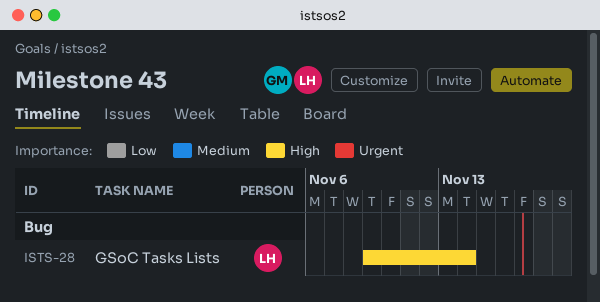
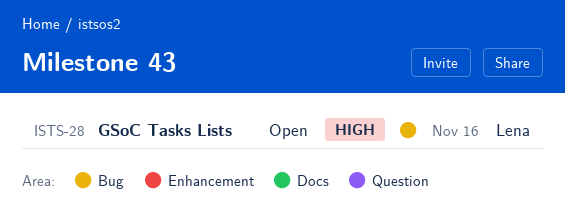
ISTS-28, due: Nov 14 -> Nov 16

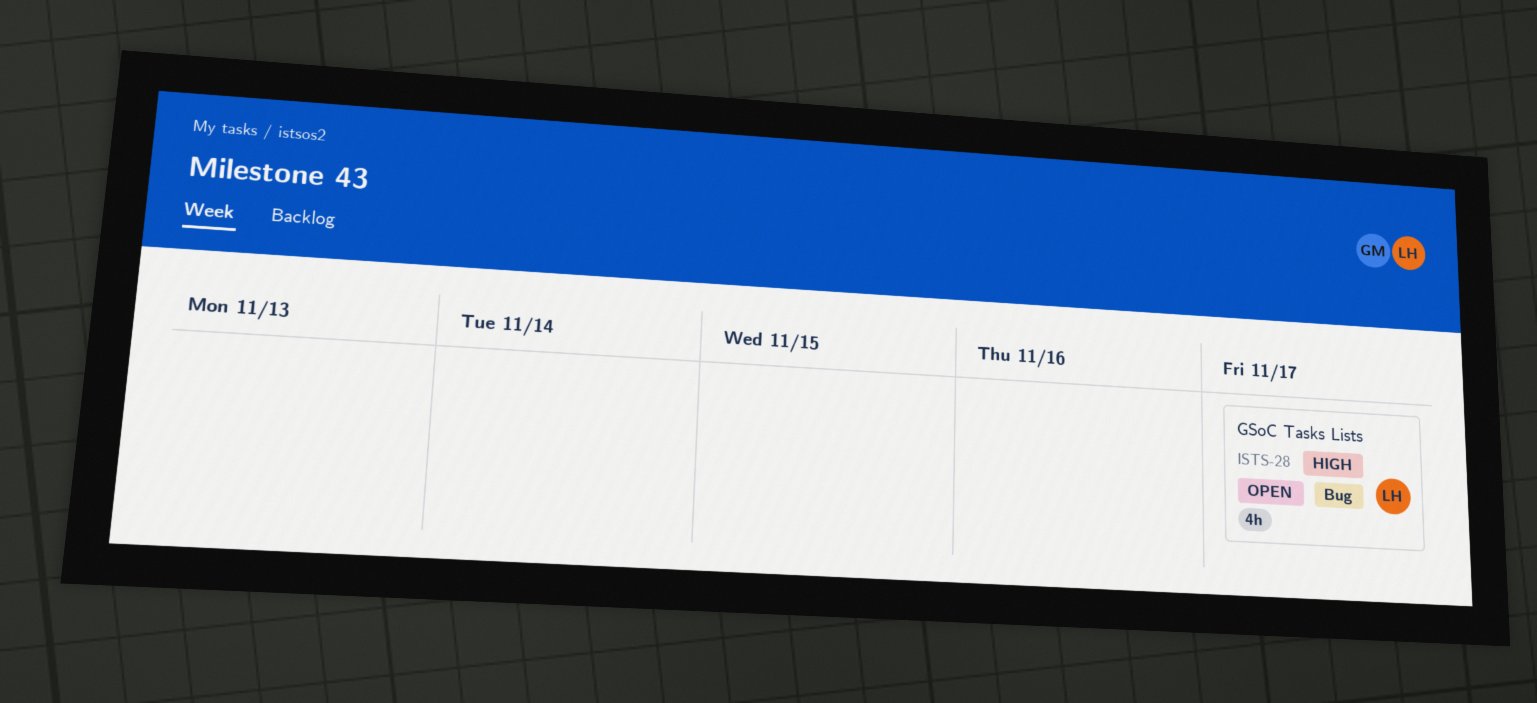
ISTS-28, due: Nov 16 -> Nov 17

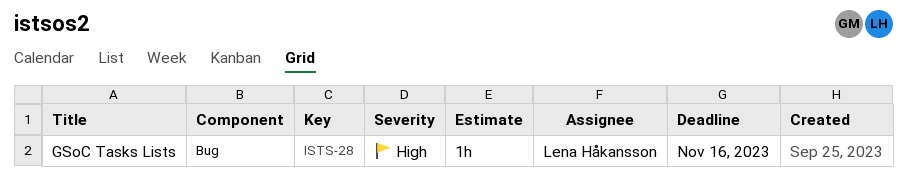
ISTS-28, estimate: 4h -> 1h
ISTS-28, due: Nov 17 -> Nov 16

